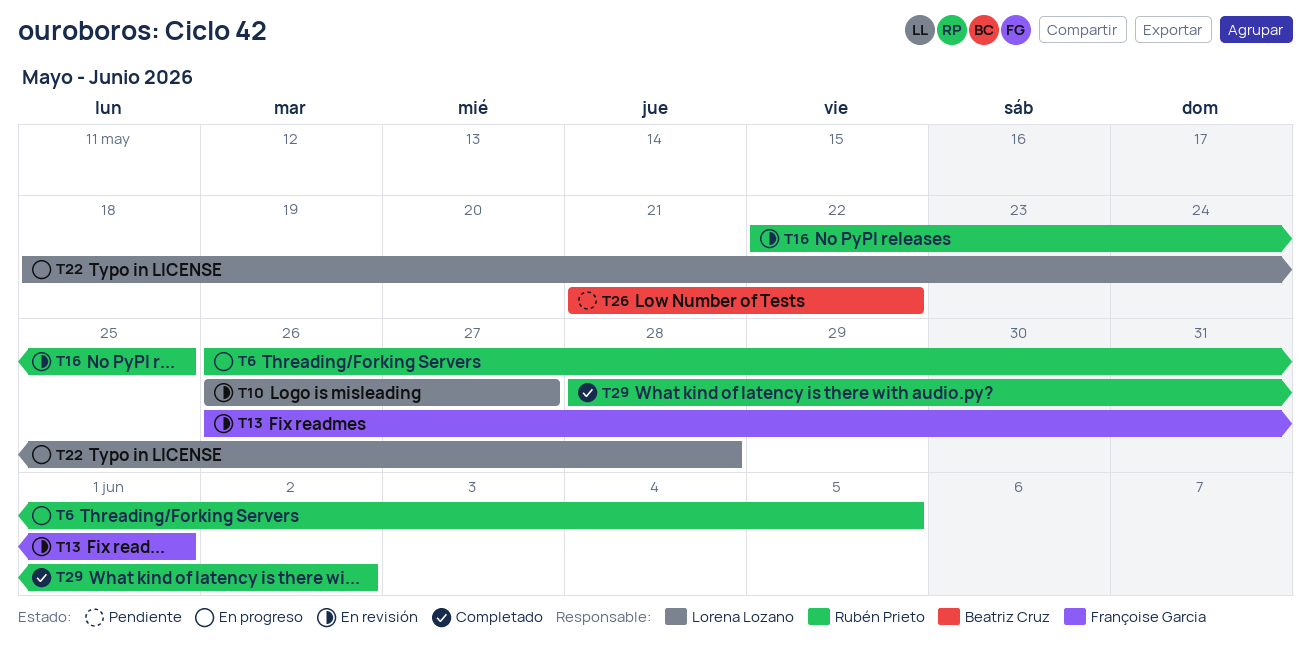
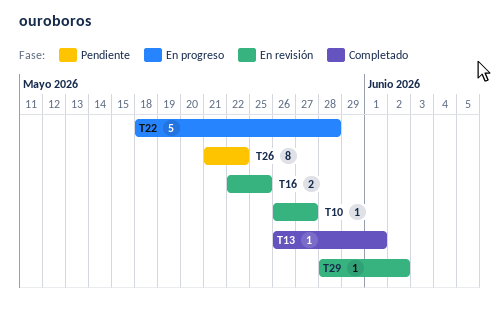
T6: present -> none
T13, status: En revisión -> Completado
T29, status: Completado -> En revisión

